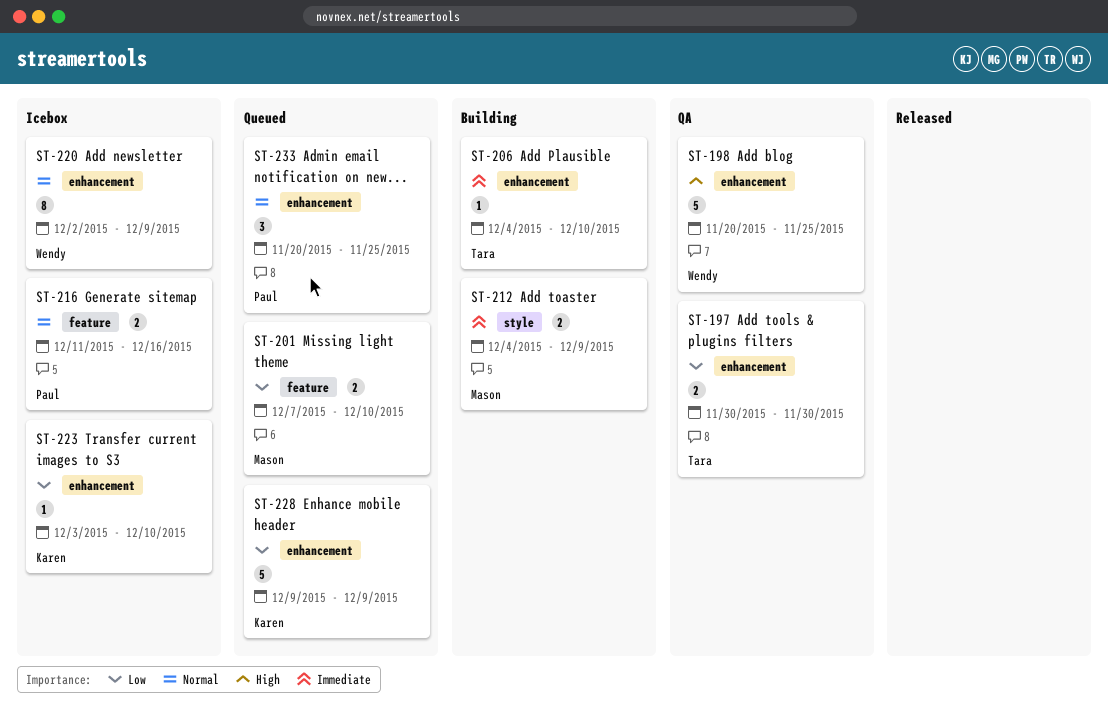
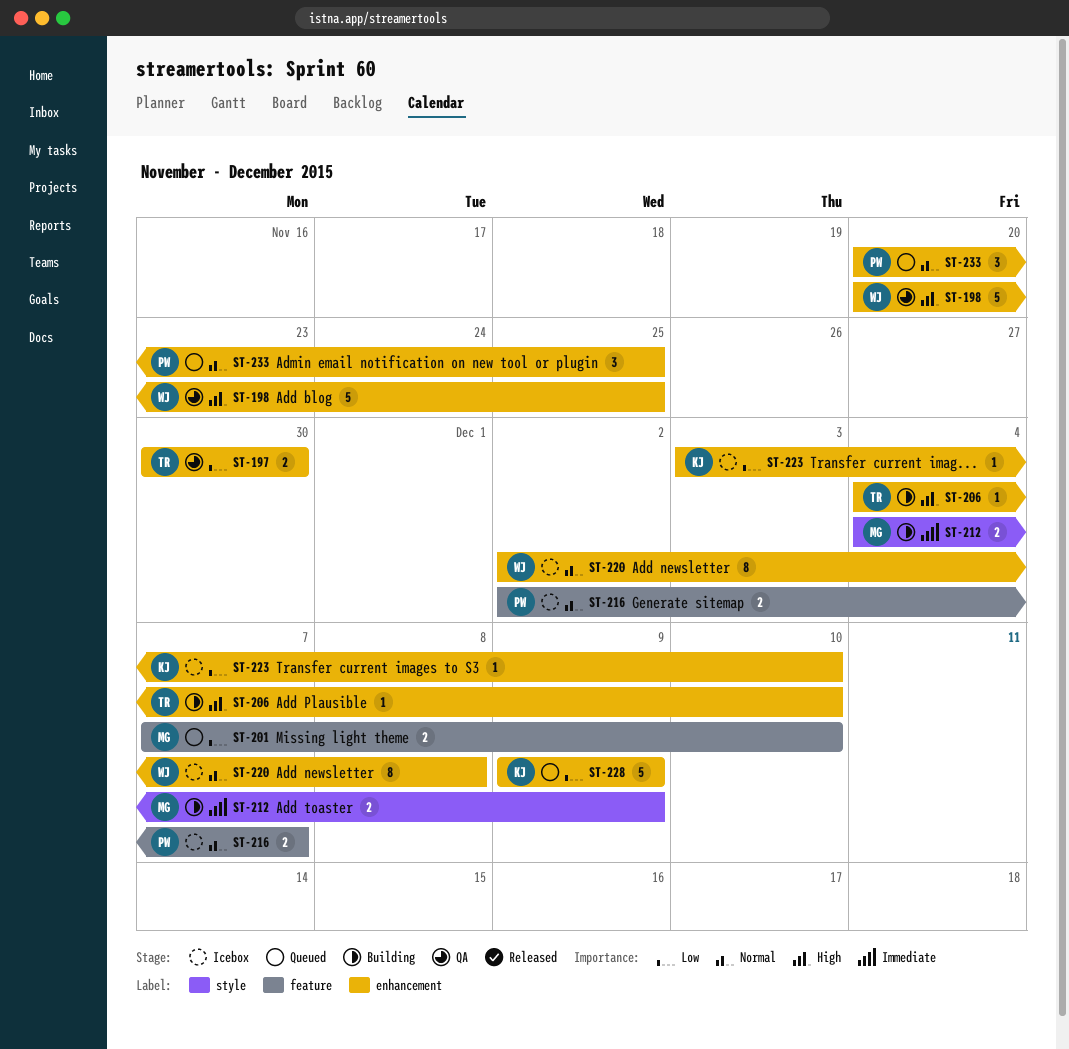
ST-206, priority: Immediate -> High
ST-216, start: Dec 11 -> Dec 2
ST-216, due: Dec 16 -> Dec 7
ST-220, due: Dec 9 -> Dec 8

